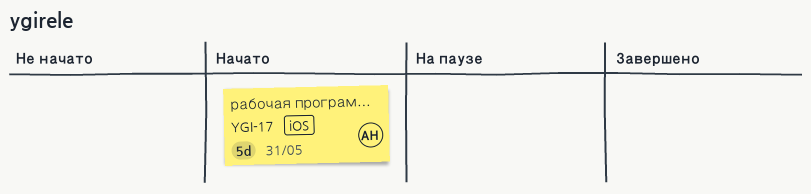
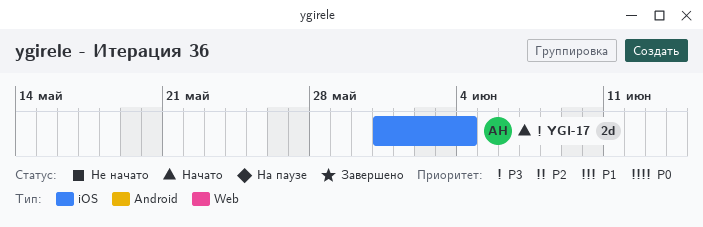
YGI-17, estimate: 5d -> 2d
YGI-17, due: May 31 -> Jun 4

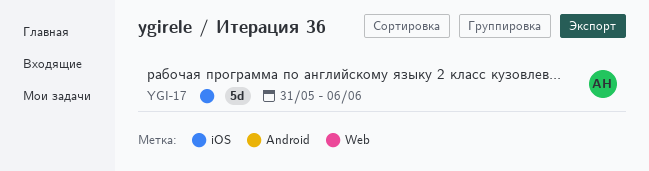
YGI-17, estimate: 2d -> 5d
YGI-17, due: Jun 4 -> Jun 6

